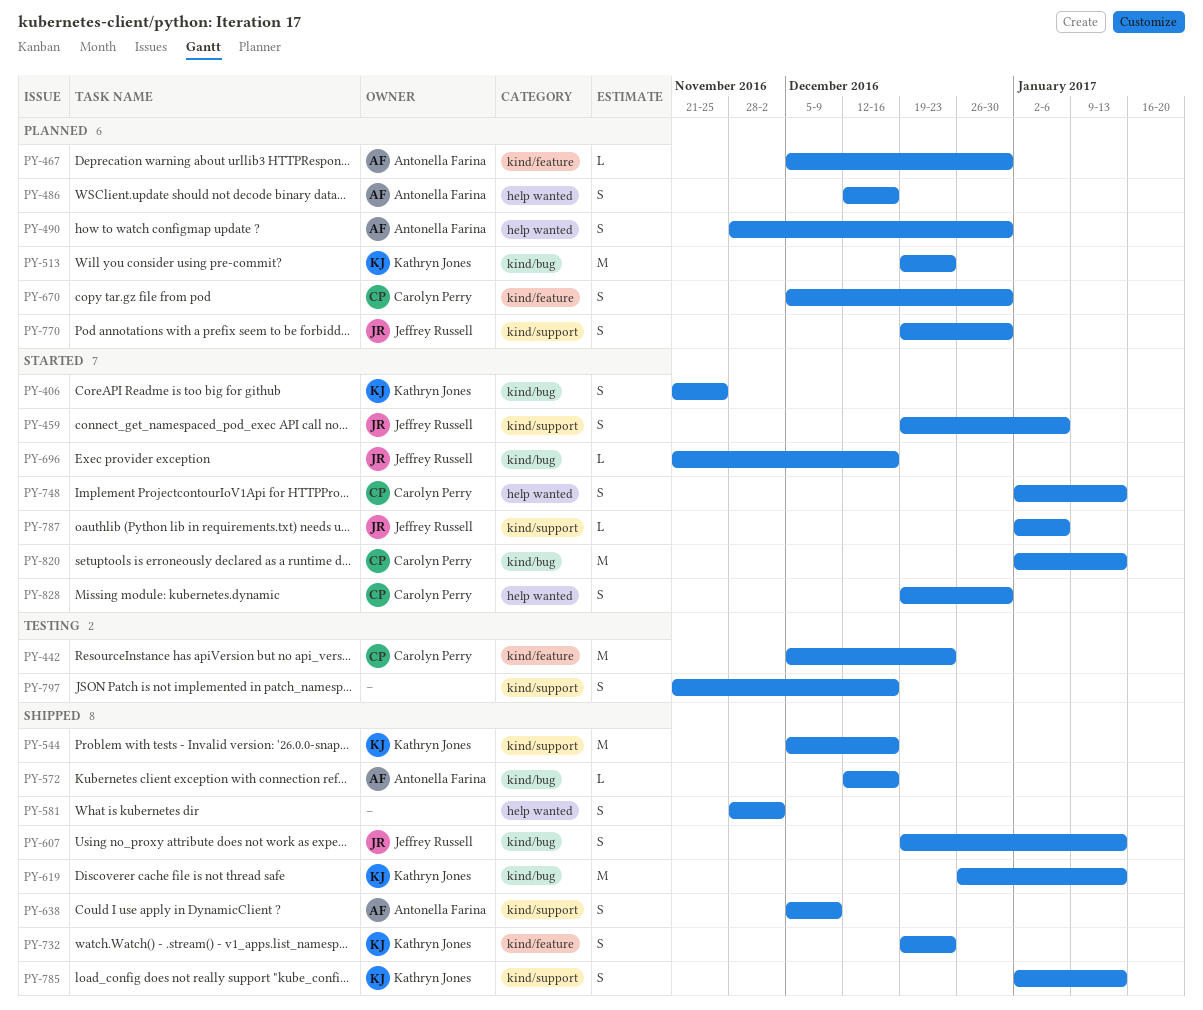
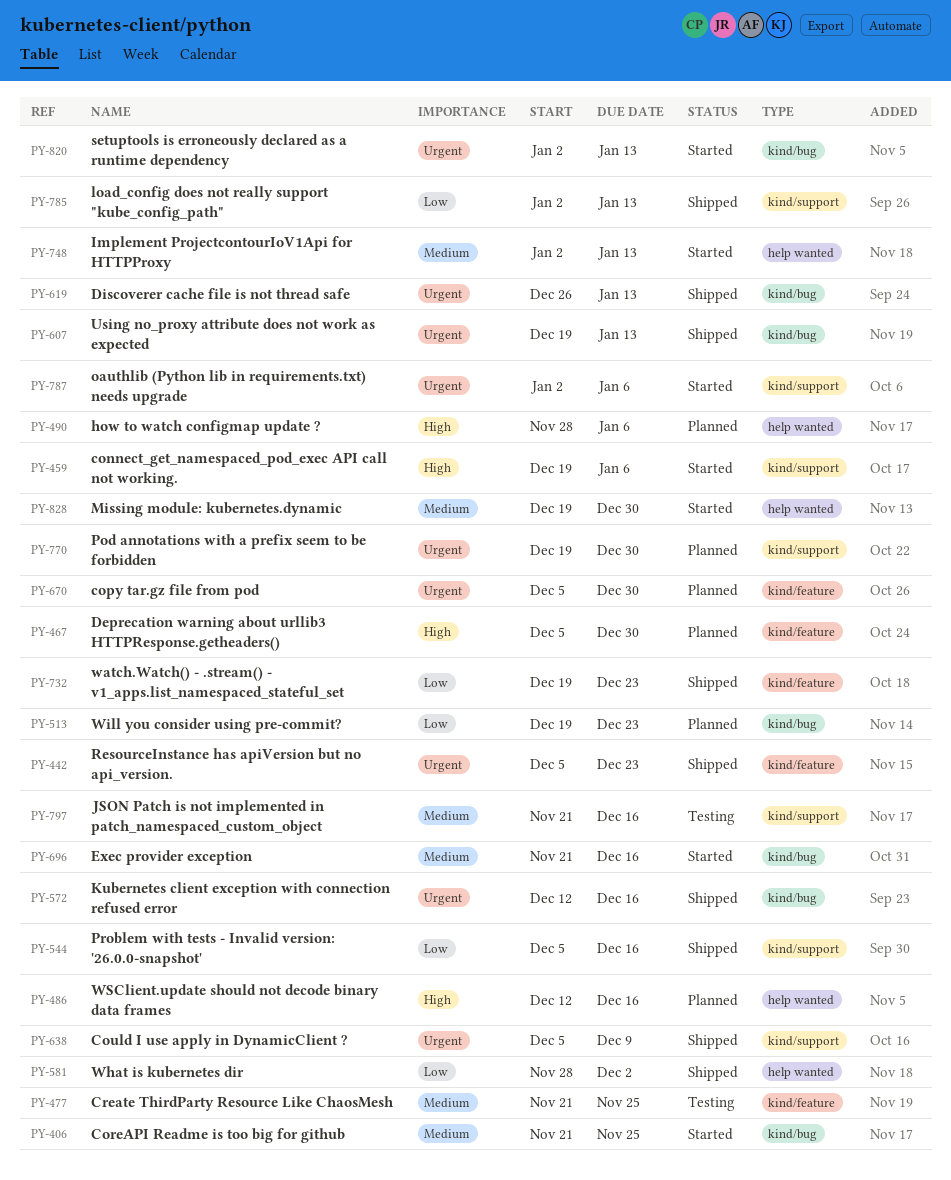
PY-442, status: Testing -> Shipped
PY-477: none -> present
PY-490, due: Dec 30 -> Jan 6

